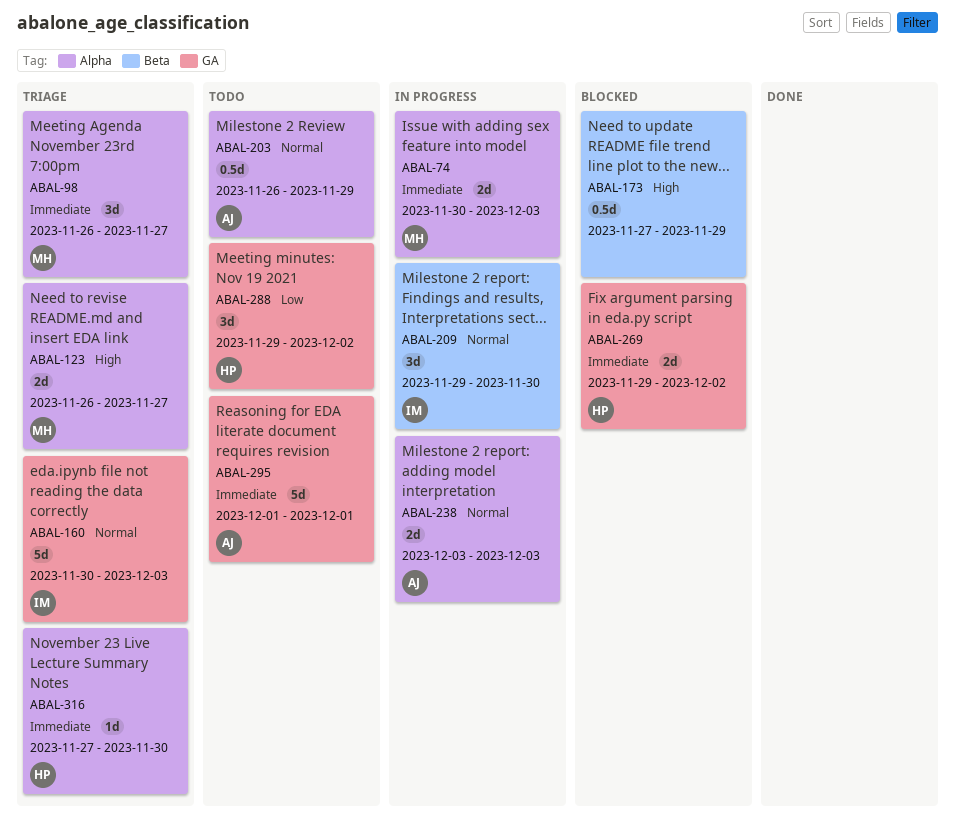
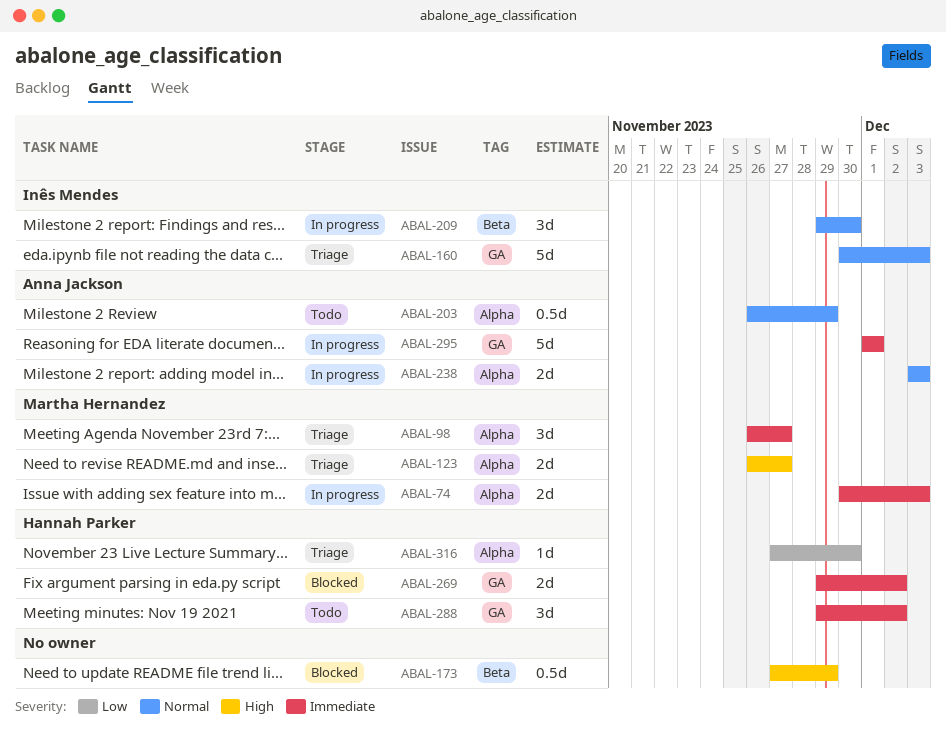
ABAL-288, priority: Low -> Immediate
ABAL-295, status: Todo -> In progress
ABAL-316, priority: Immediate -> Low

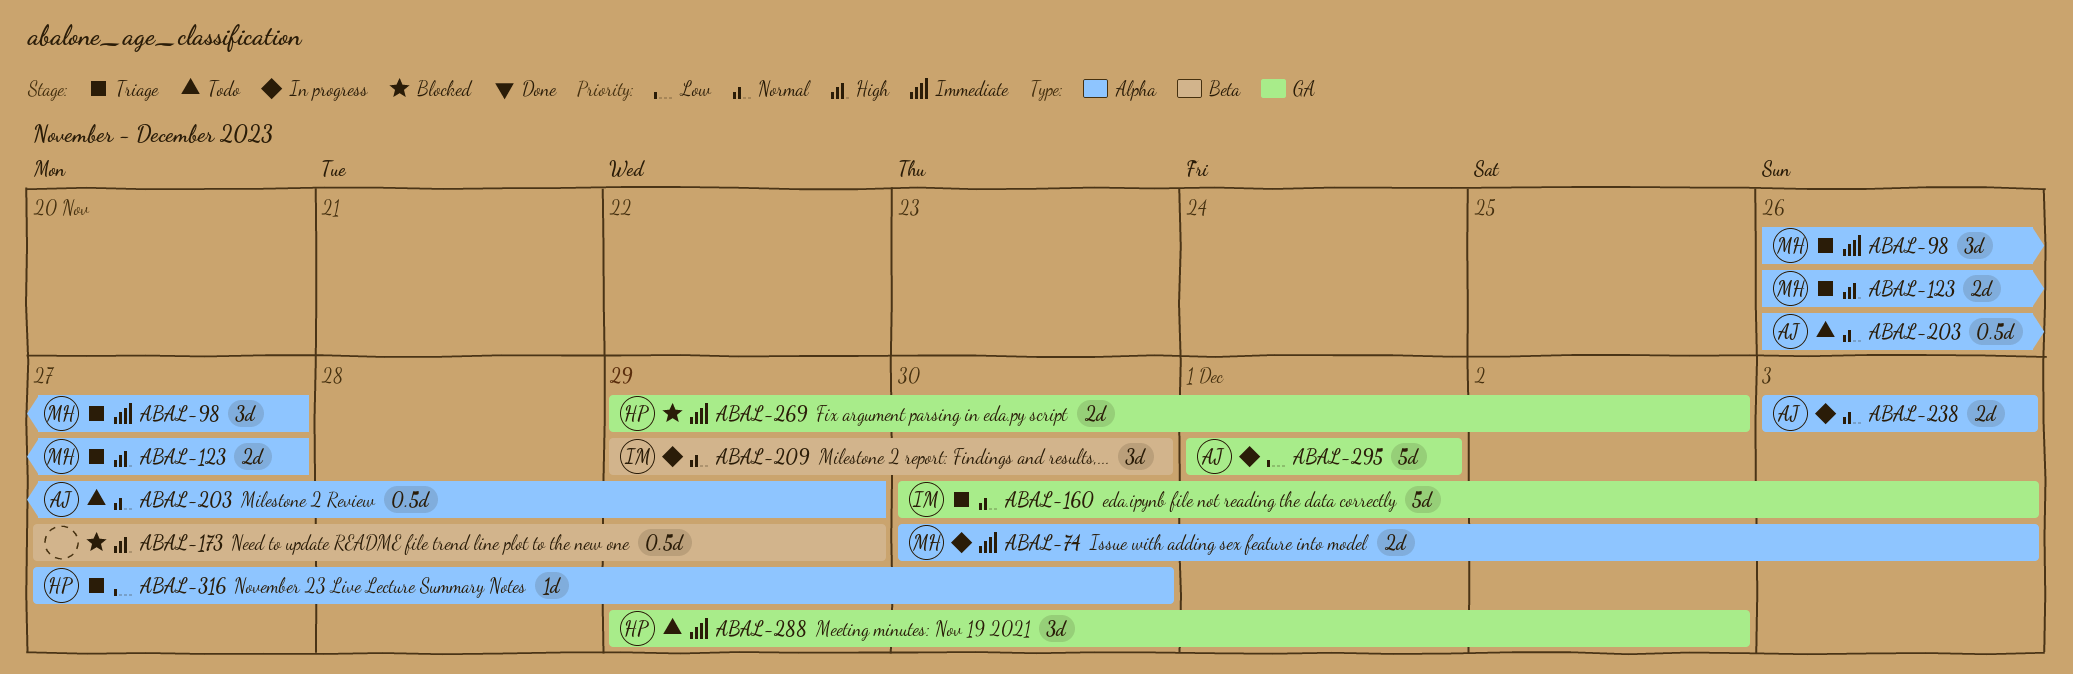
ABAL-295, priority: Immediate -> Low

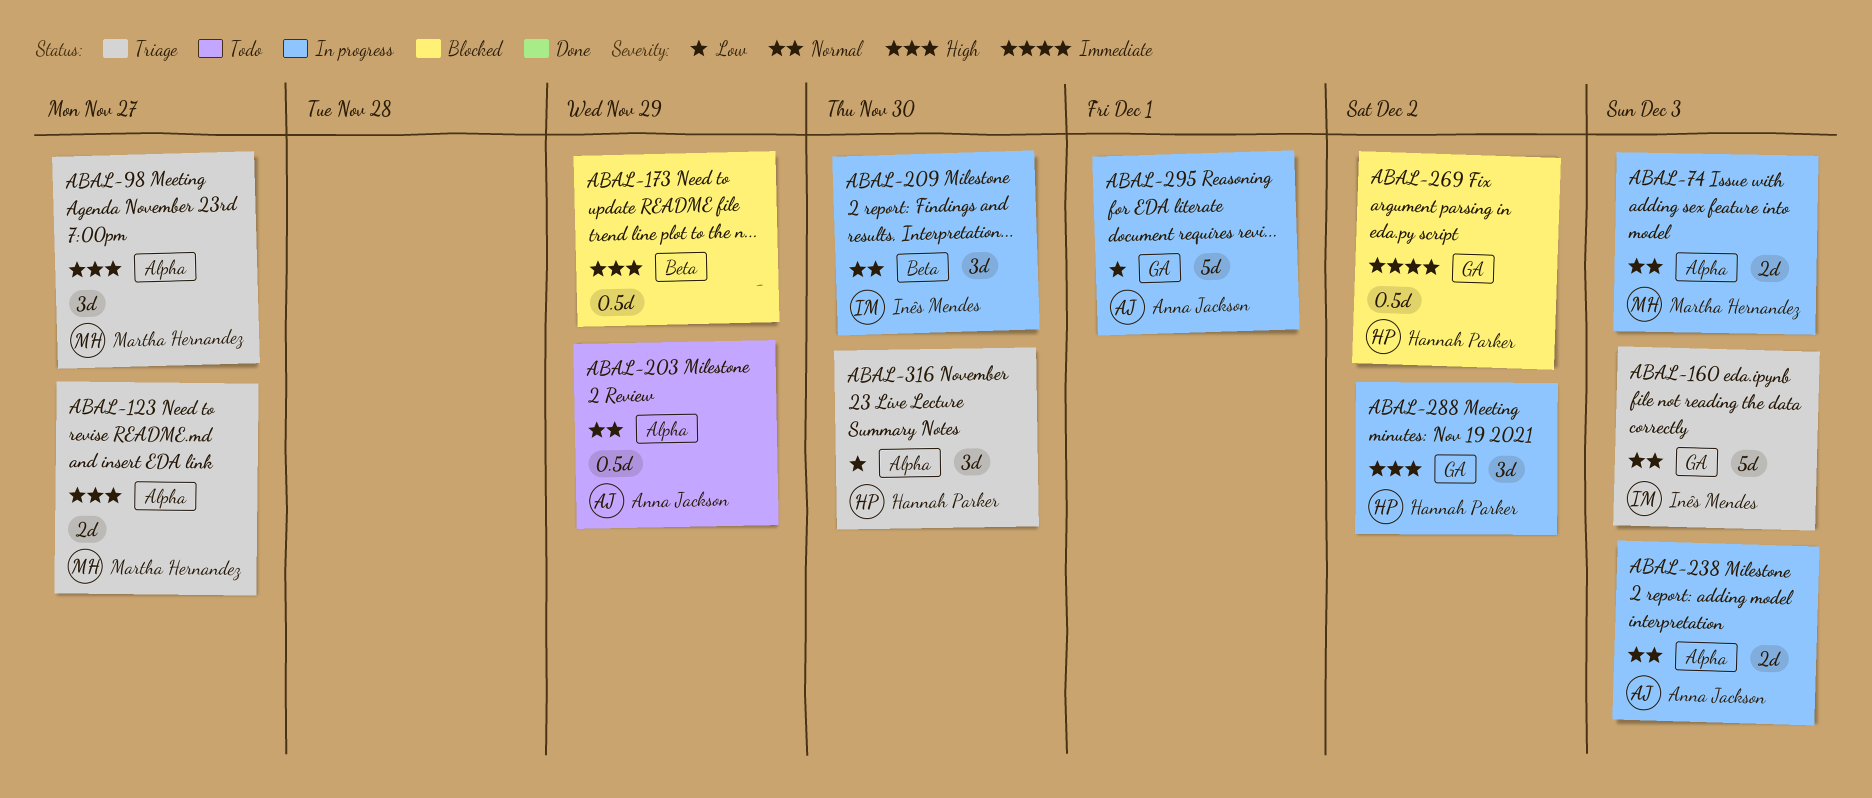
ABAL-74, priority: Immediate -> Normal
ABAL-98, priority: Immediate -> High
ABAL-269, estimate: 2d -> 0.5d
ABAL-288, status: Todo -> In progress
ABAL-288, priority: Immediate -> High
ABAL-316, estimate: 1d -> 3d

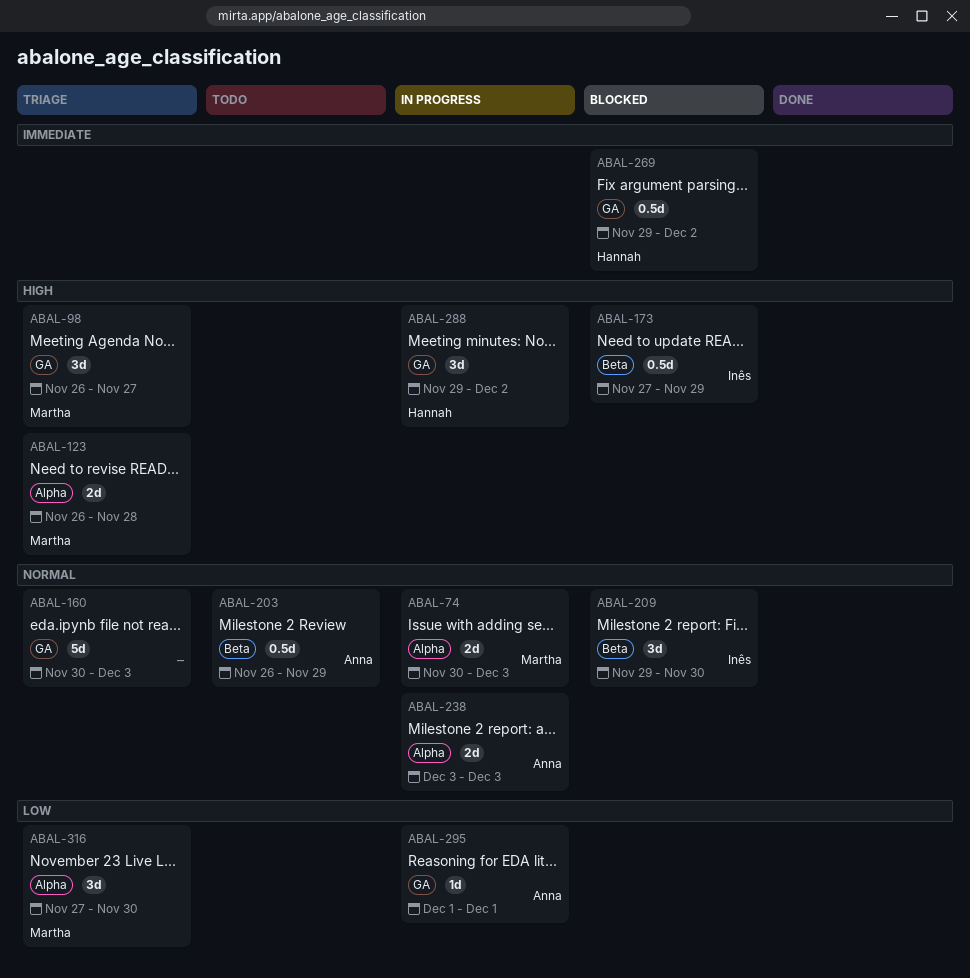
ABAL-98, label: Alpha -> GA
ABAL-123, due: Nov 27 -> Nov 28
ABAL-160, owner: Inês Mendes -> none
ABAL-173, owner: none -> Inês Mendes
ABAL-203, label: Alpha -> Beta
ABAL-209, status: In progress -> Blocked
ABAL-295, estimate: 5d -> 1d
ABAL-316, owner: Hannah Parker -> Martha Hernandez

